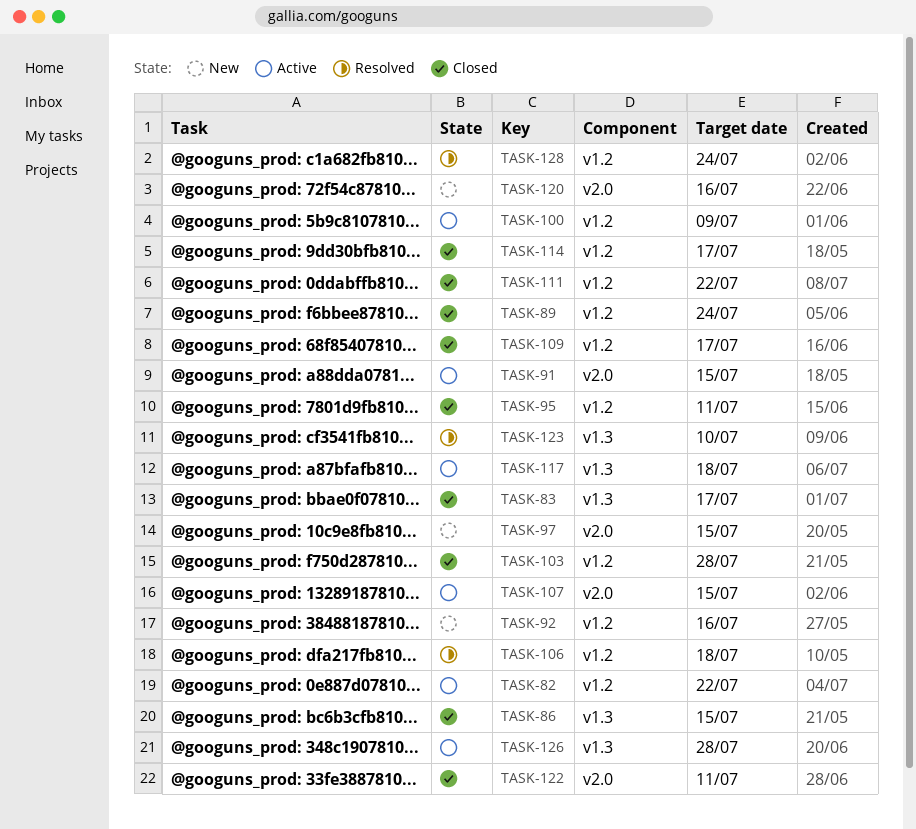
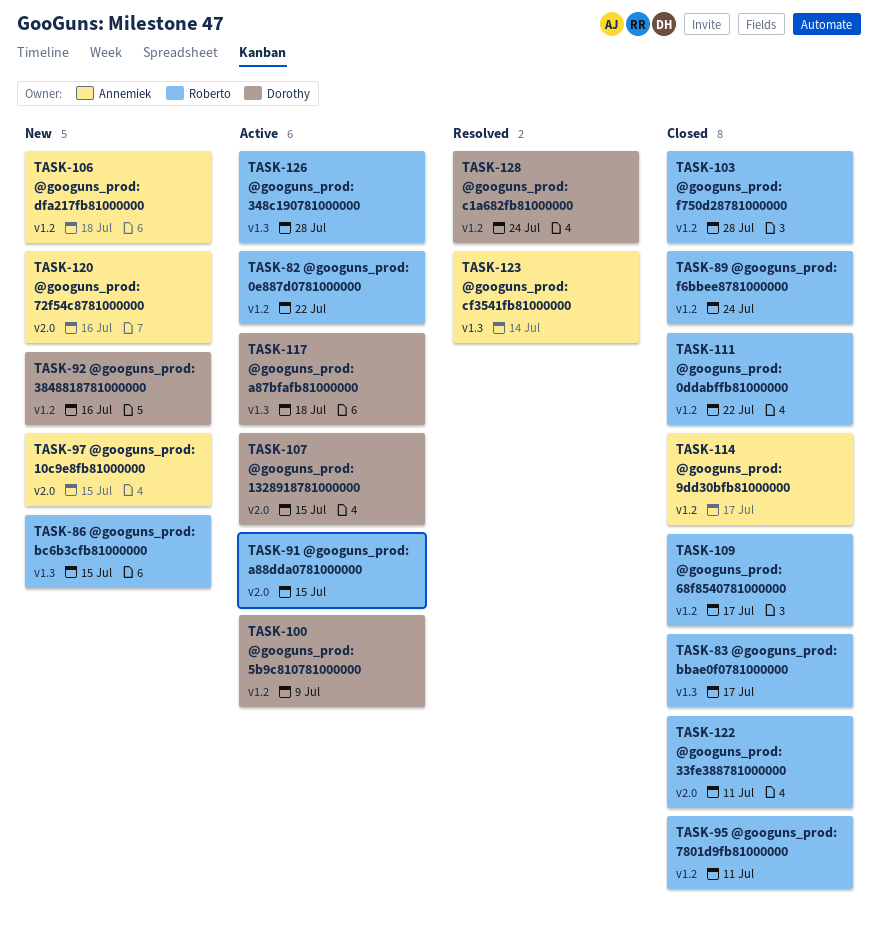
TASK-86, status: Closed -> New
TASK-106, status: Resolved -> New
TASK-123, due: Jul 10 -> Jul 14

